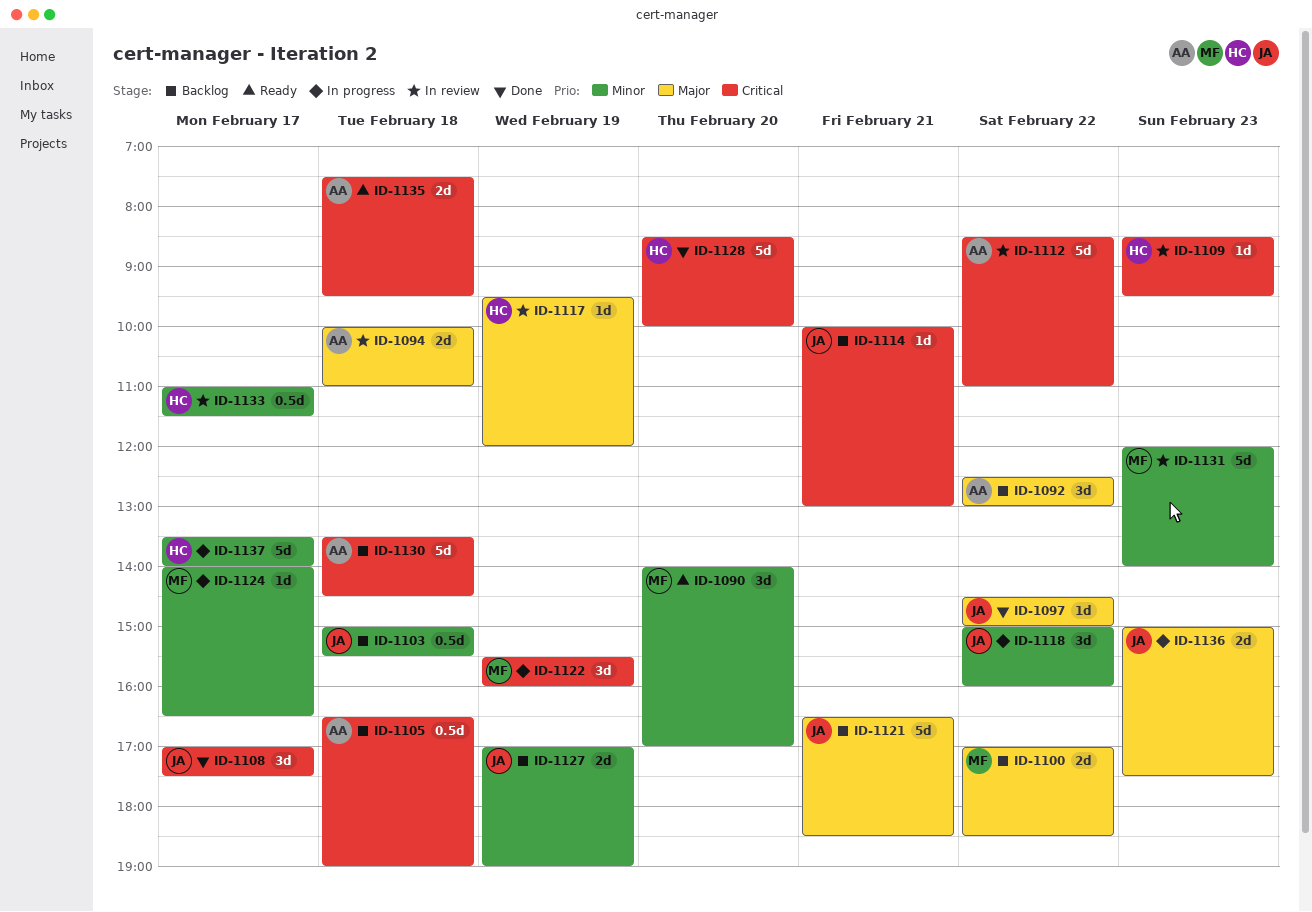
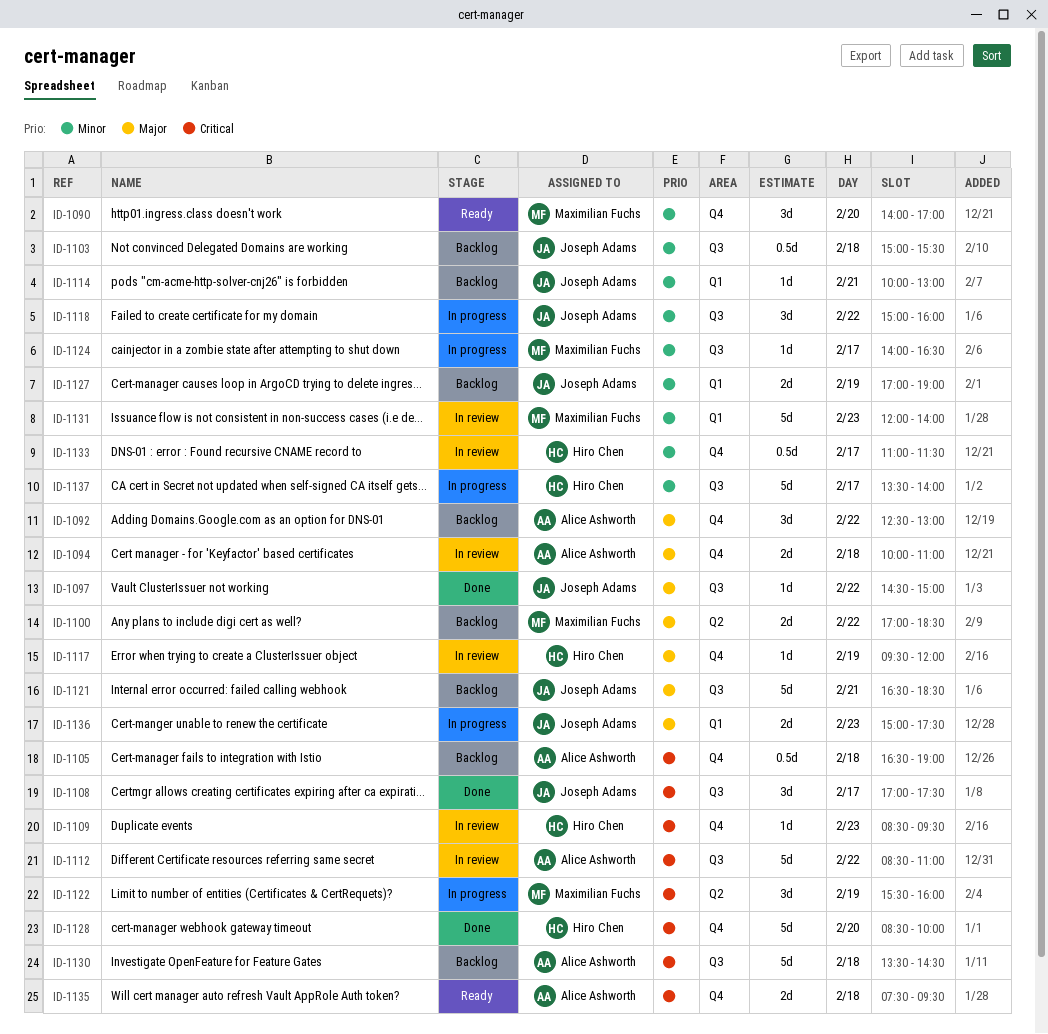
ID-1114, priority: Critical -> Minor

